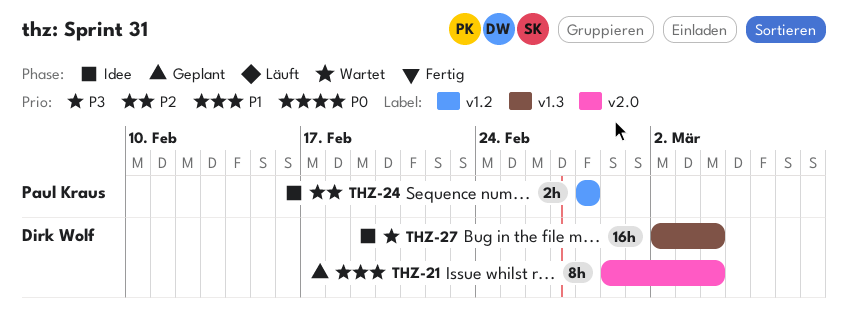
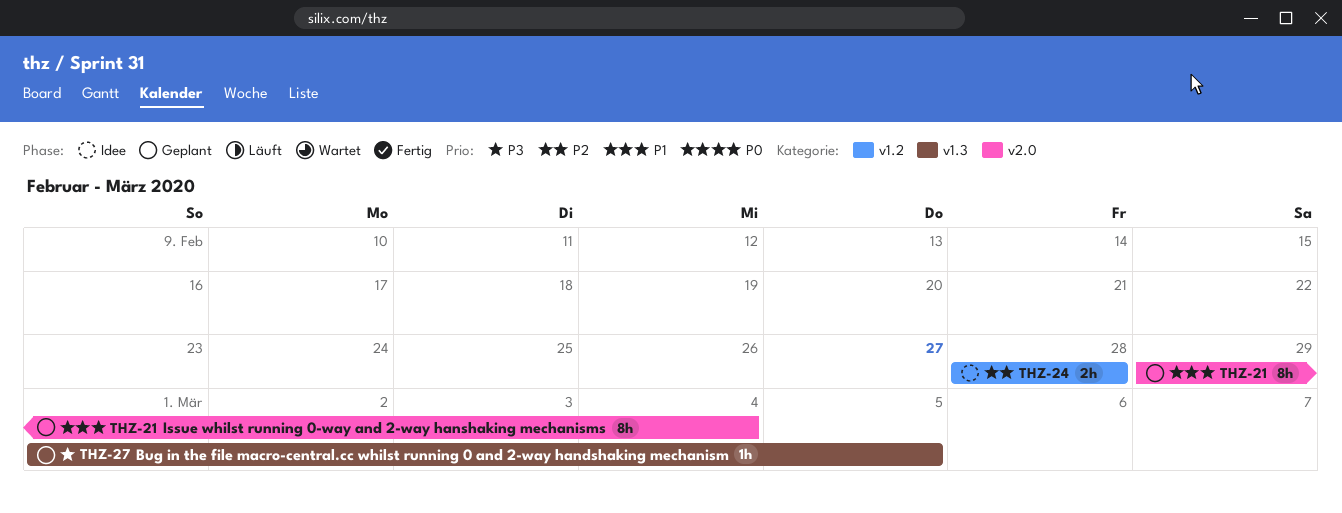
THZ-27, status: Idee -> Geplant
THZ-27, estimate: 16h -> 1h
THZ-27, start: Mar 2 -> Mar 1
THZ-27, due: Mar 4 -> Mar 5

